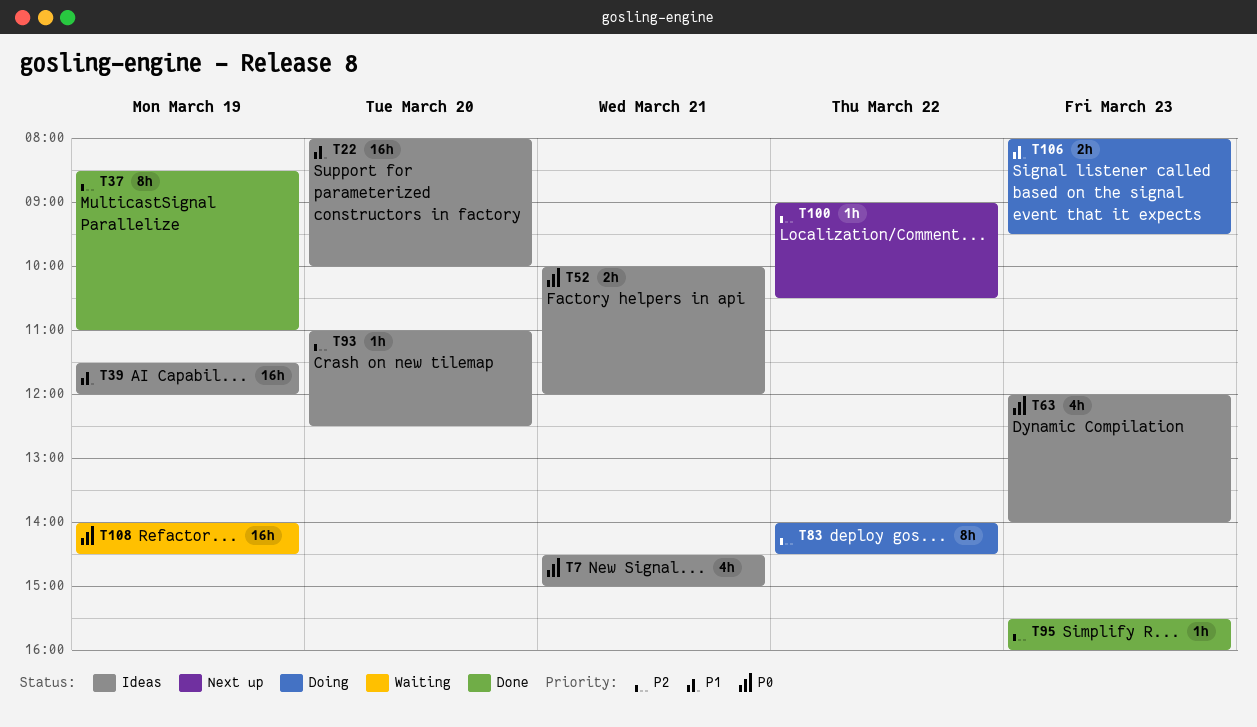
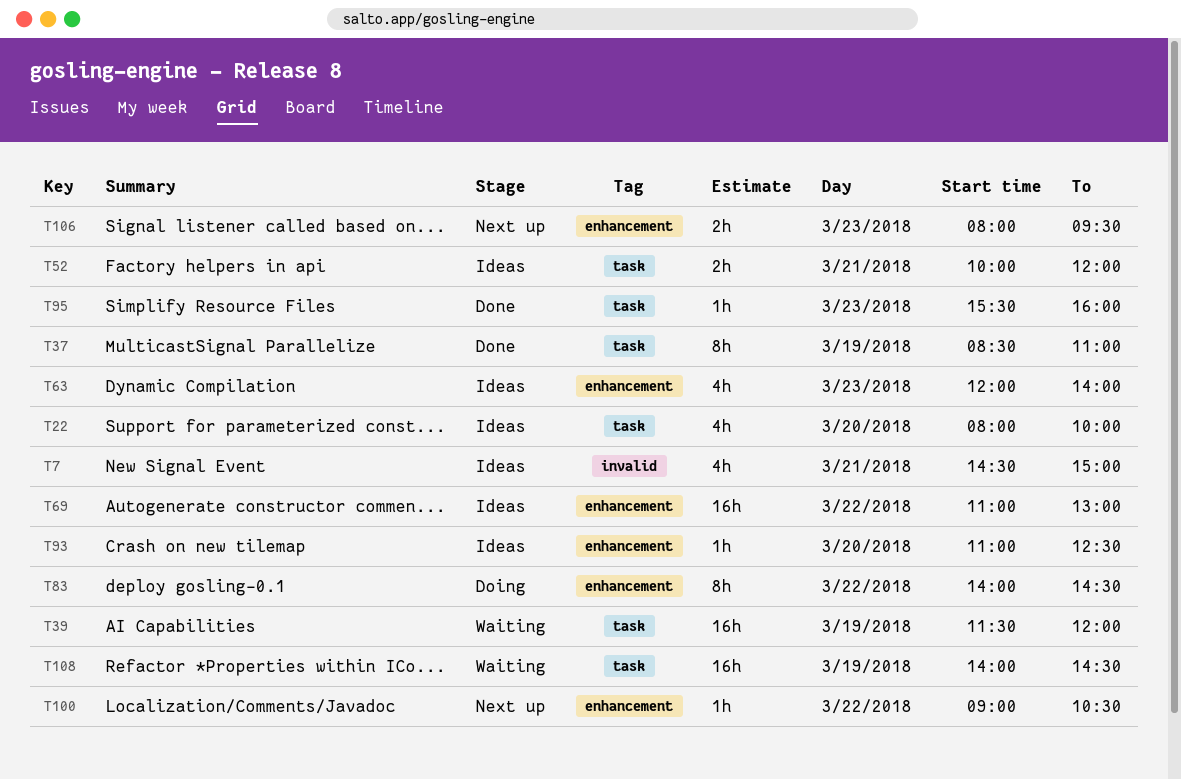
T22, estimate: 16h -> 4h
T39, status: Ideas -> Waiting
T69: none -> present
T106, status: Doing -> Next up

